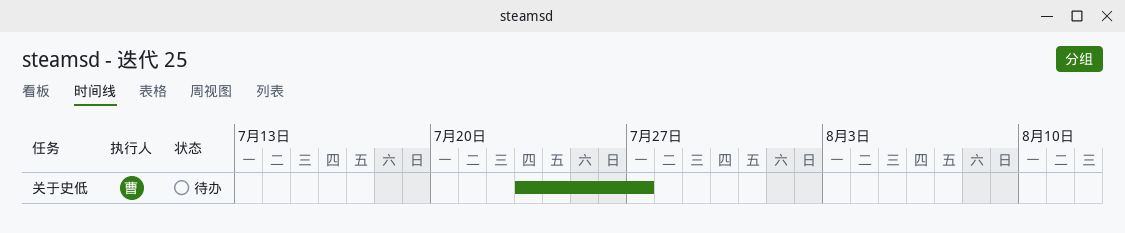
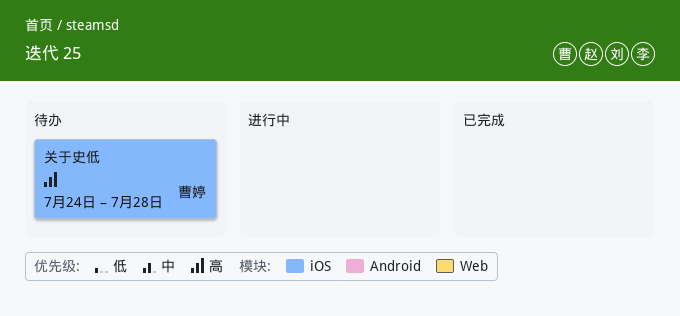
关于史低, start: Jul 23 -> Jul 24
关于史低, due: Jul 27 -> Jul 28

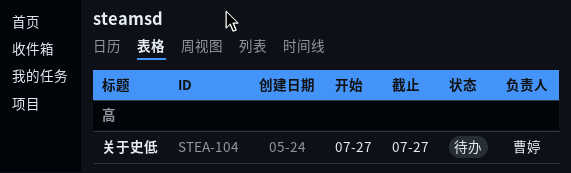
关于史低, start: Jul 24 -> Jul 27
关于史低, due: Jul 28 -> Jul 27

